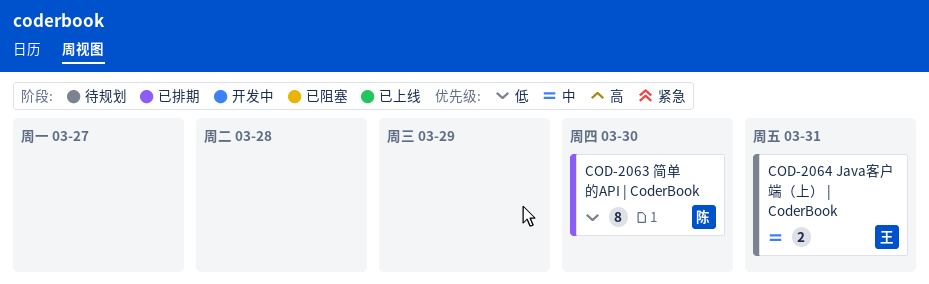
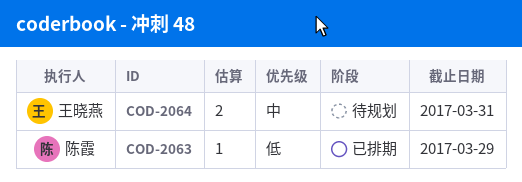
COD-2063, estimate: 8 -> 1
COD-2063, due: Mar 30 -> Mar 29

